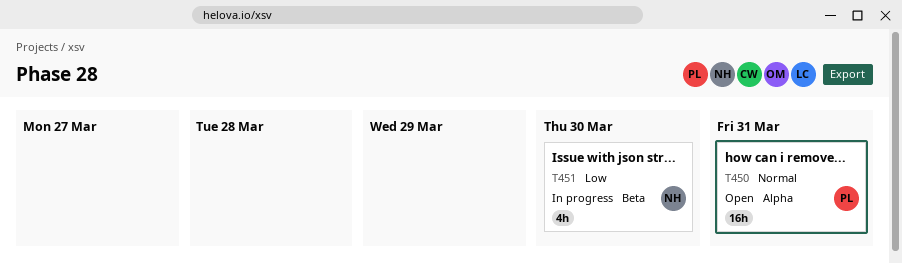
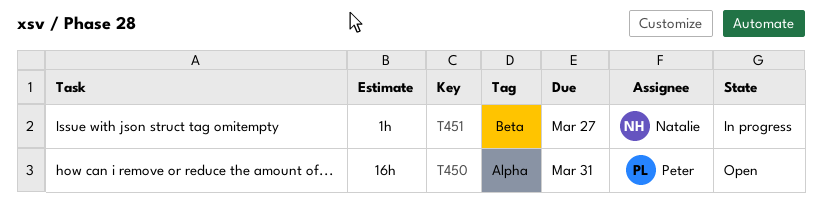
T451, estimate: 4h -> 1h
T451, due: Mar 30 -> Mar 27

